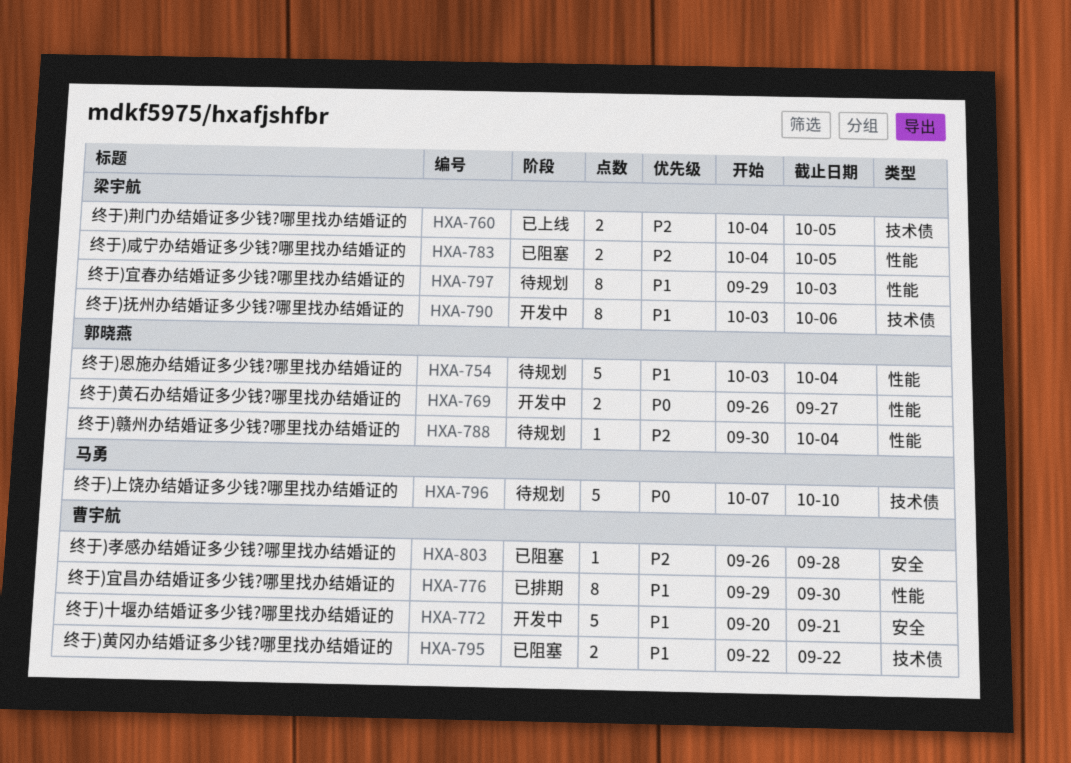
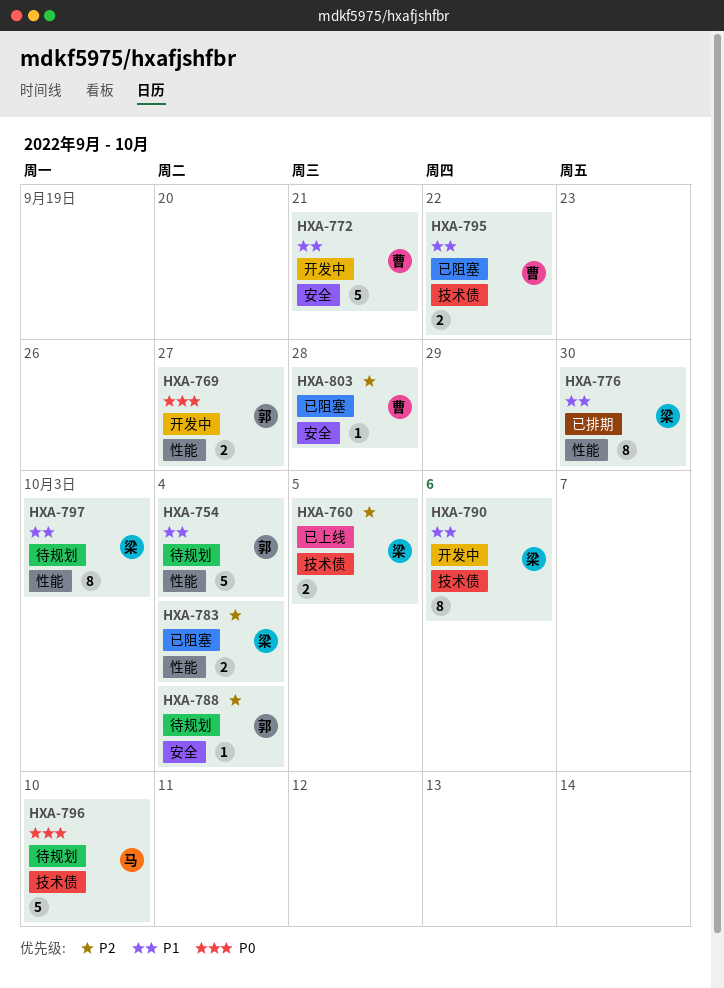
HXA-776, owner: 曹宇航 -> 梁宇航
HXA-783, due: Oct 5 -> Oct 4
HXA-788, label: 性能 -> 安全

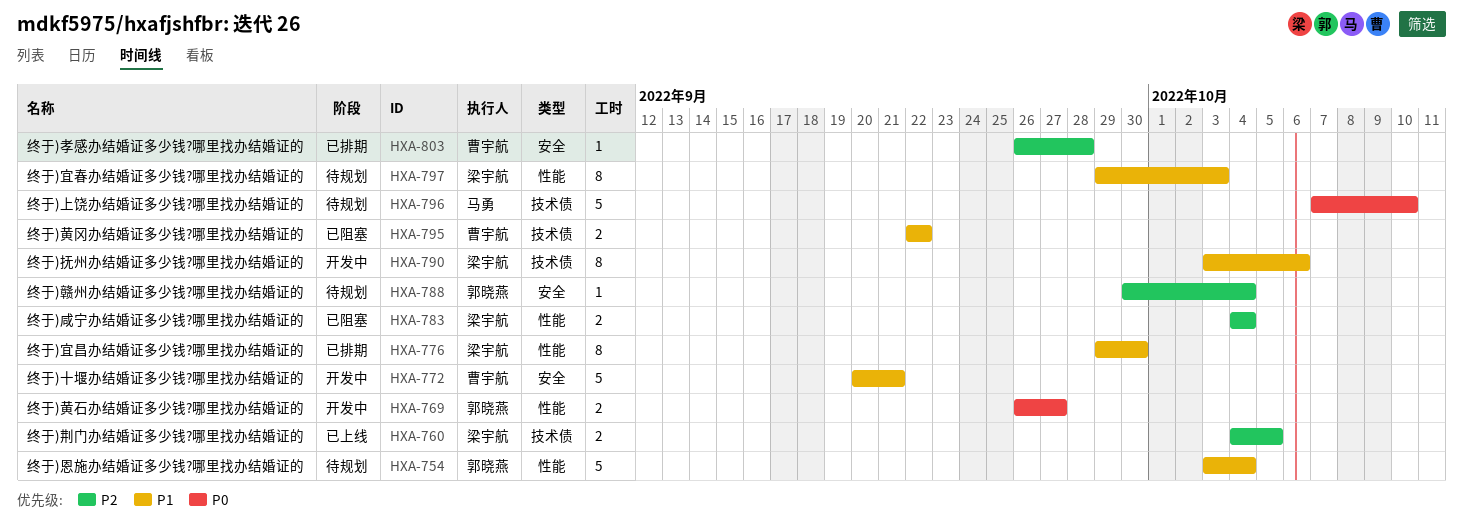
HXA-803, status: 已阻塞 -> 已排期

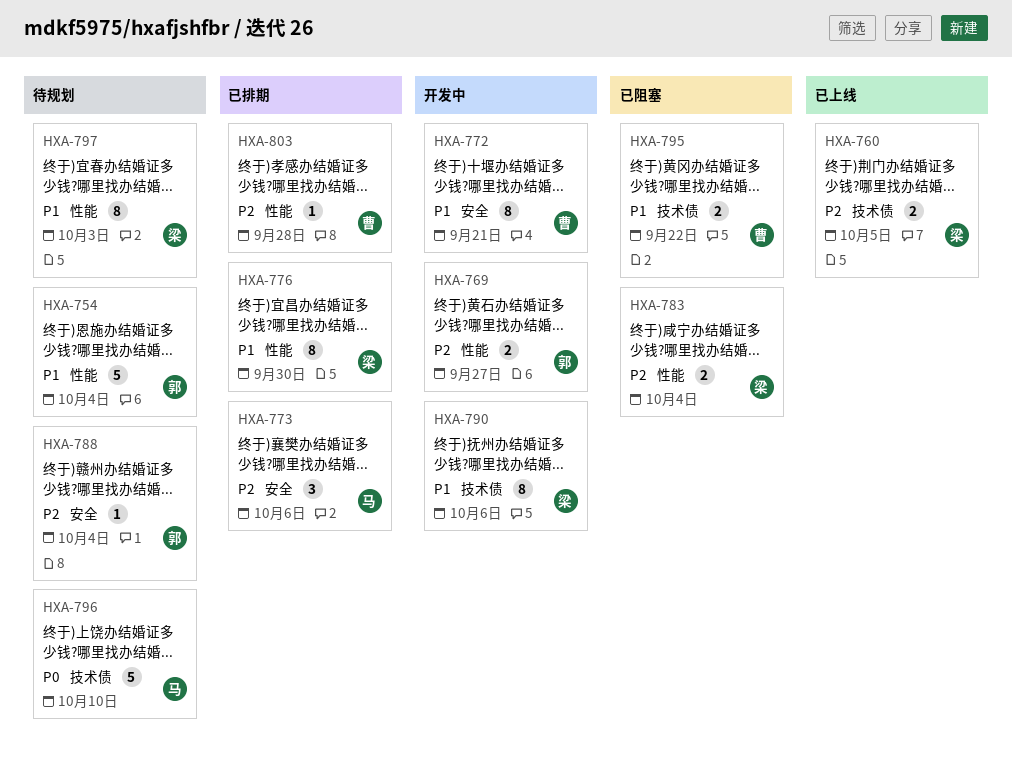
HXA-769, priority: P0 -> P2
HXA-772, estimate: 5 -> 8
HXA-773: none -> present
HXA-803, label: 安全 -> 性能

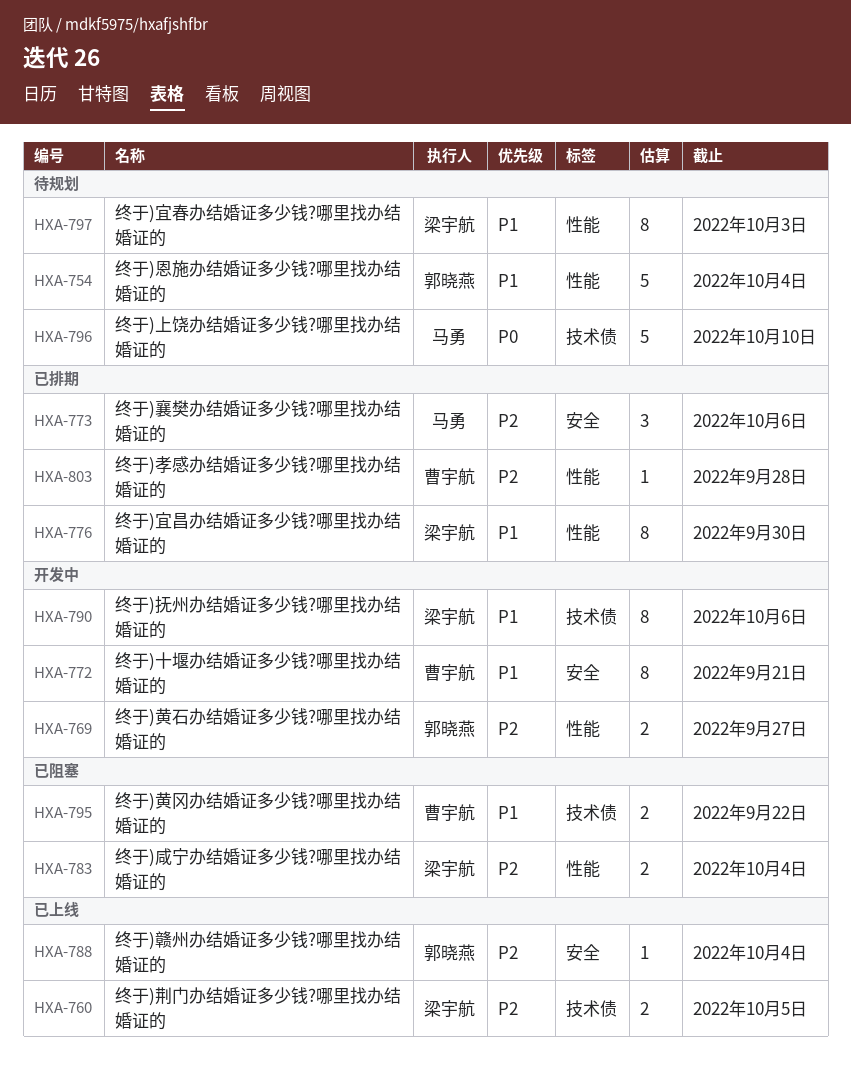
HXA-788, status: 待规划 -> 已上线

